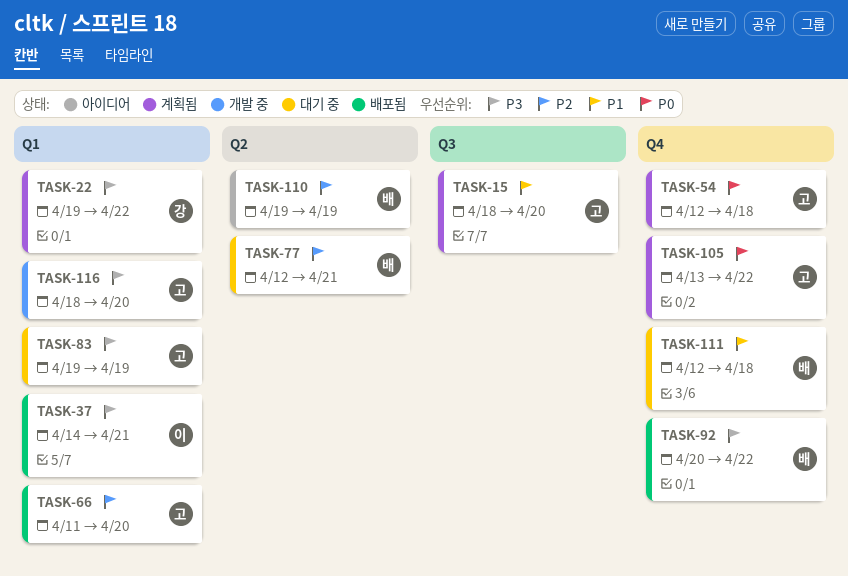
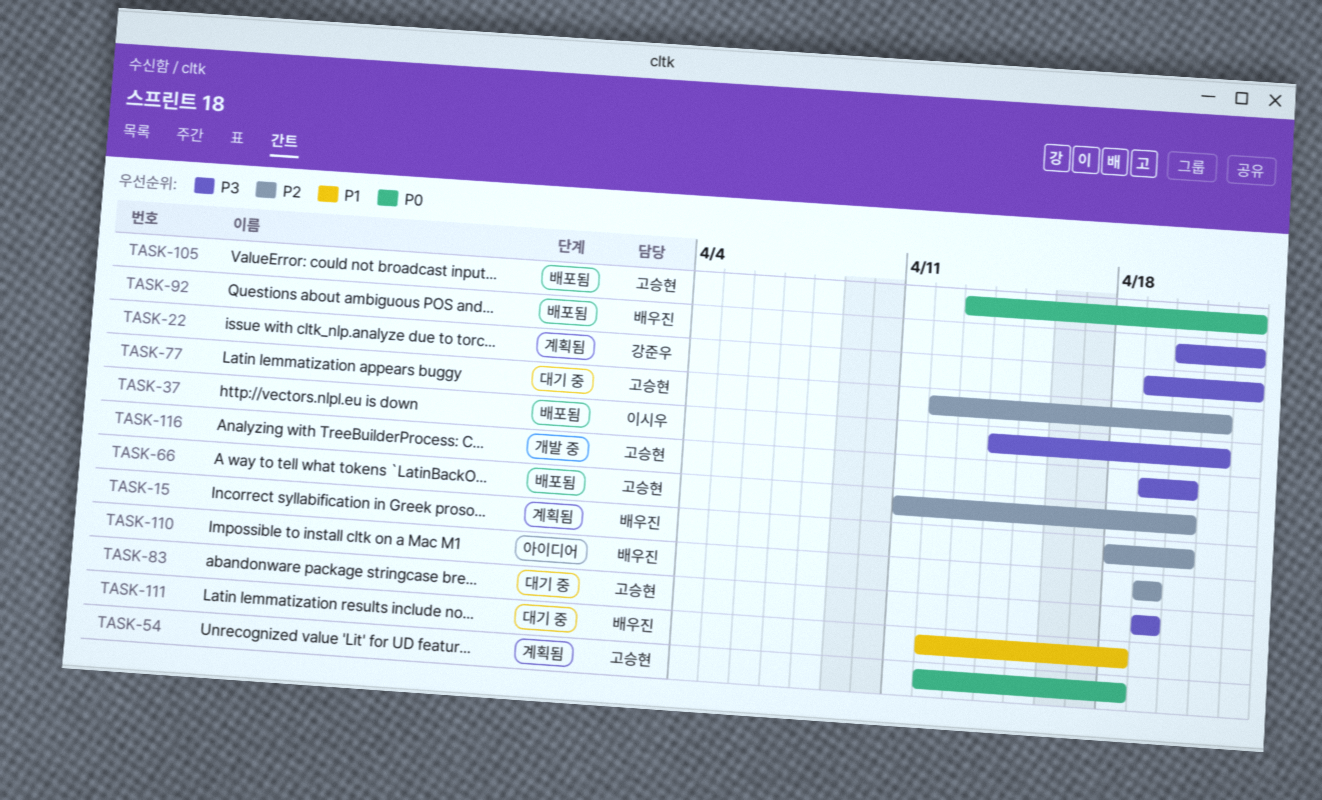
TASK-15, owner: 고승현 -> 배우진
TASK-15, priority: P1 -> P2
TASK-77, owner: 배우진 -> 고승현
TASK-105, status: 계획됨 -> 배포됨
TASK-116, start: Apr 18 -> Apr 19

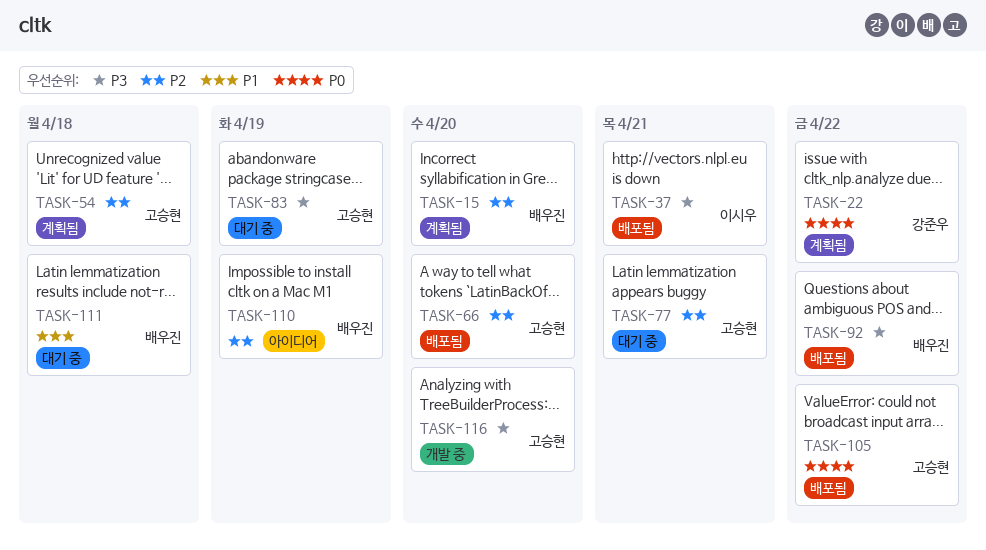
TASK-22, priority: P3 -> P0
TASK-54, priority: P0 -> P2

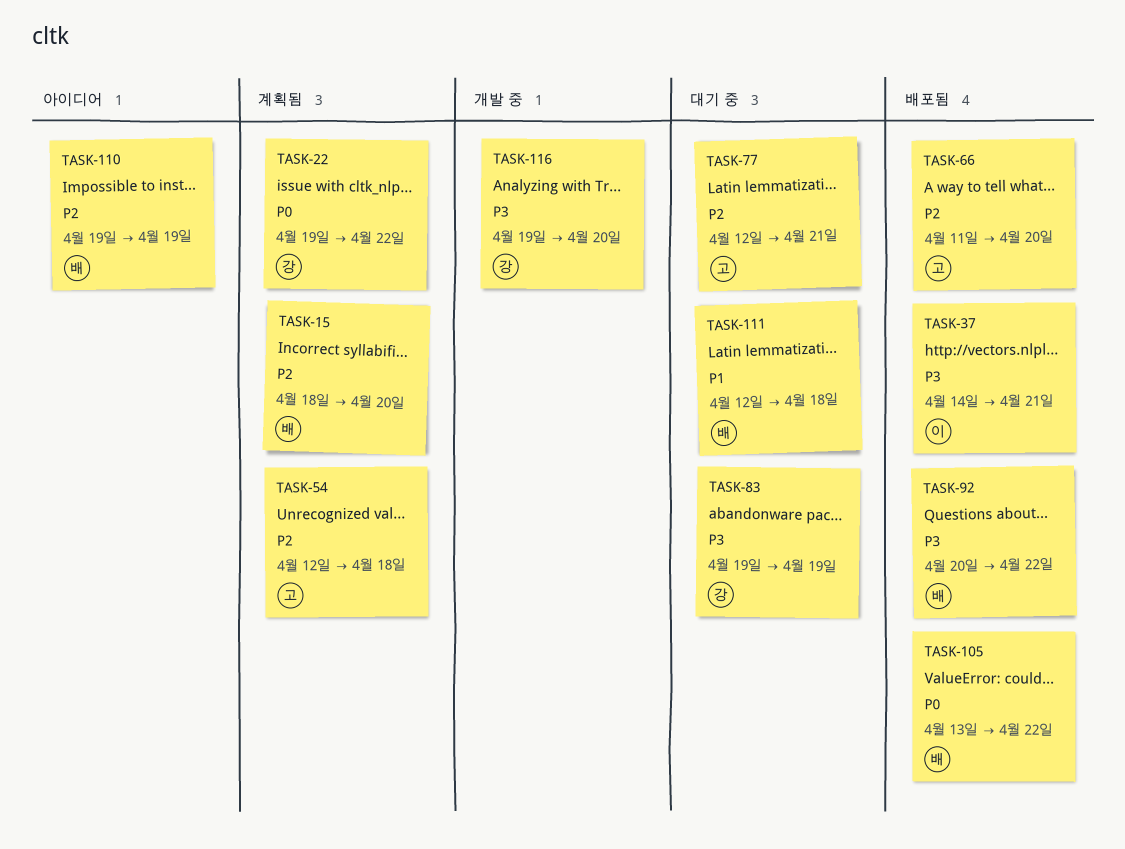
TASK-83, owner: 고승현 -> 강준우
TASK-105, owner: 고승현 -> 배우진
TASK-116, owner: 고승현 -> 강준우

